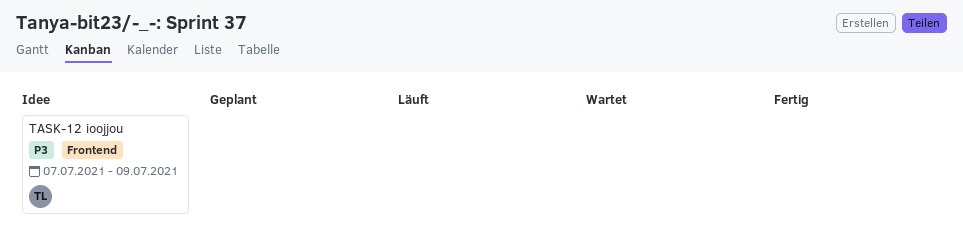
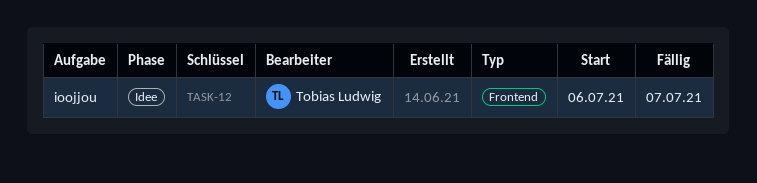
TASK-12, start: Jul 7 -> Jul 6
TASK-12, due: Jul 9 -> Jul 7

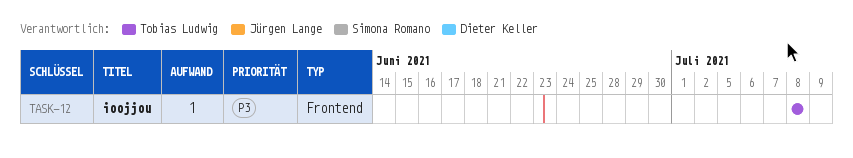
TASK-12, start: Jul 6 -> Jul 8
TASK-12, due: Jul 7 -> Jul 8

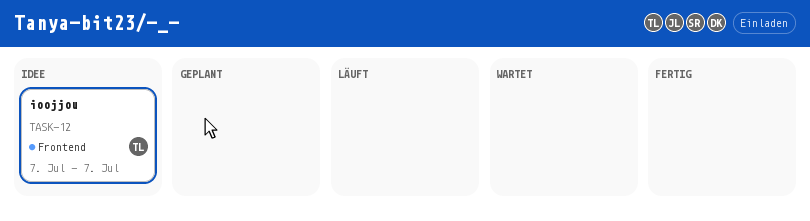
TASK-12, start: Jul 8 -> Jul 7
TASK-12, due: Jul 8 -> Jul 7

